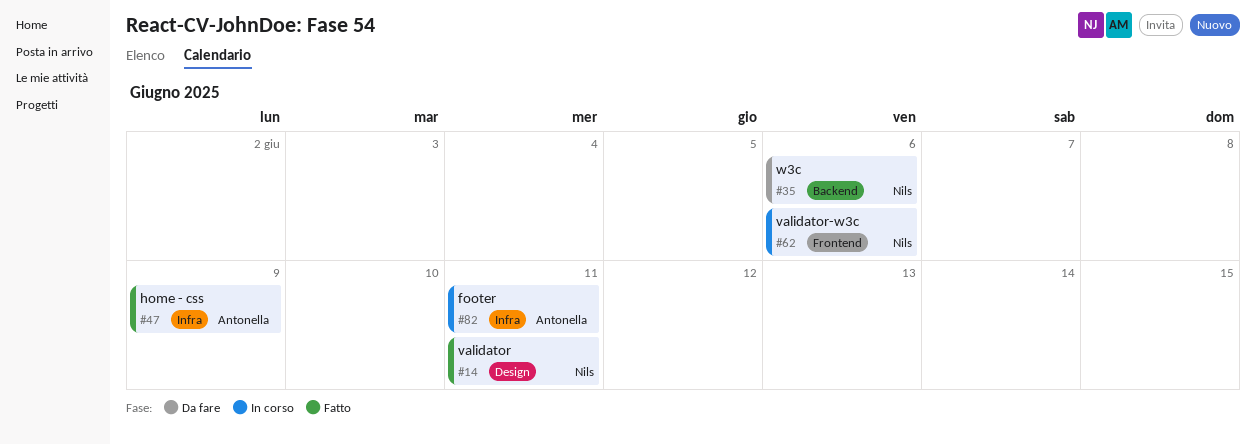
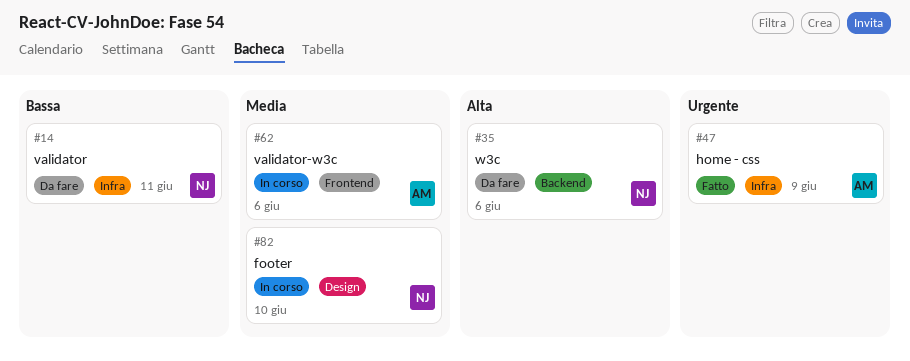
#14, status: Fatto -> Da fare
#14, label: Design -> Infra
#62, owner: Nils -> Antonella
#82, owner: Antonella -> Nils
#82, label: Infra -> Design
#82, due: Jun 11 -> Jun 10

